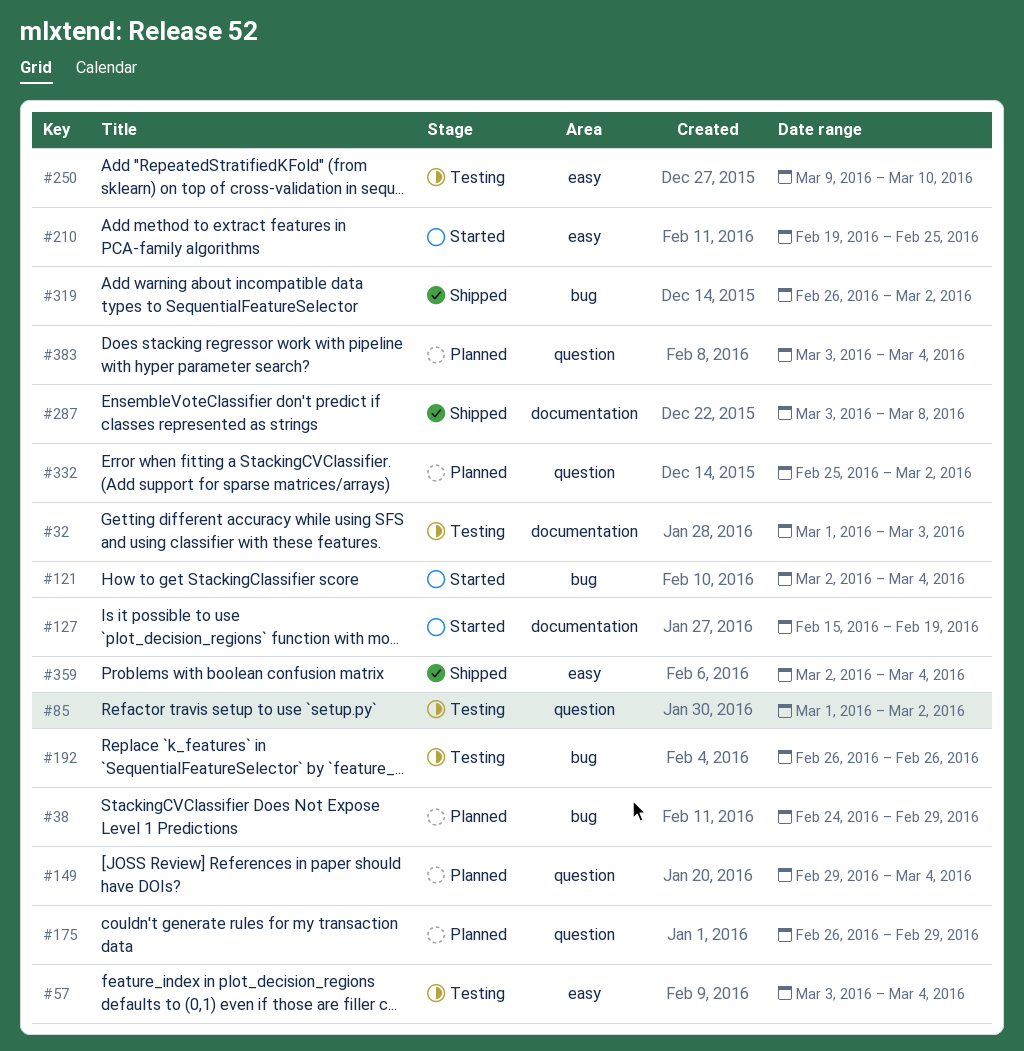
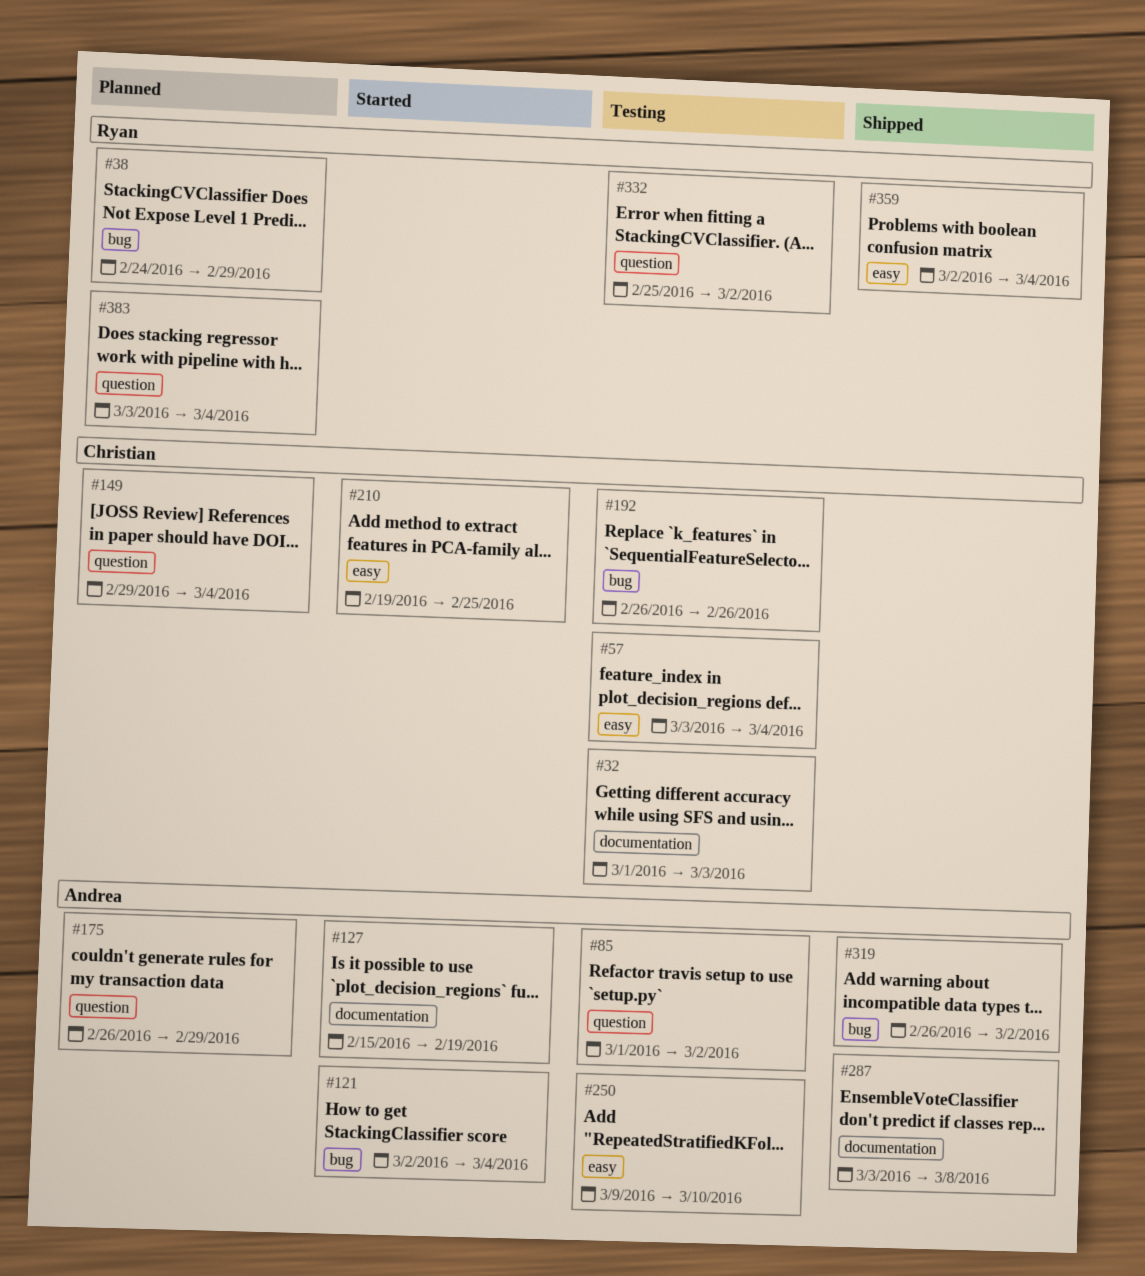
#332, status: Planned -> Testing

